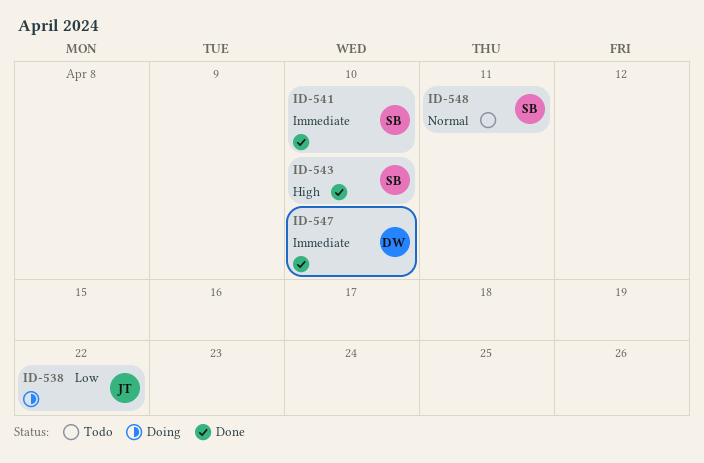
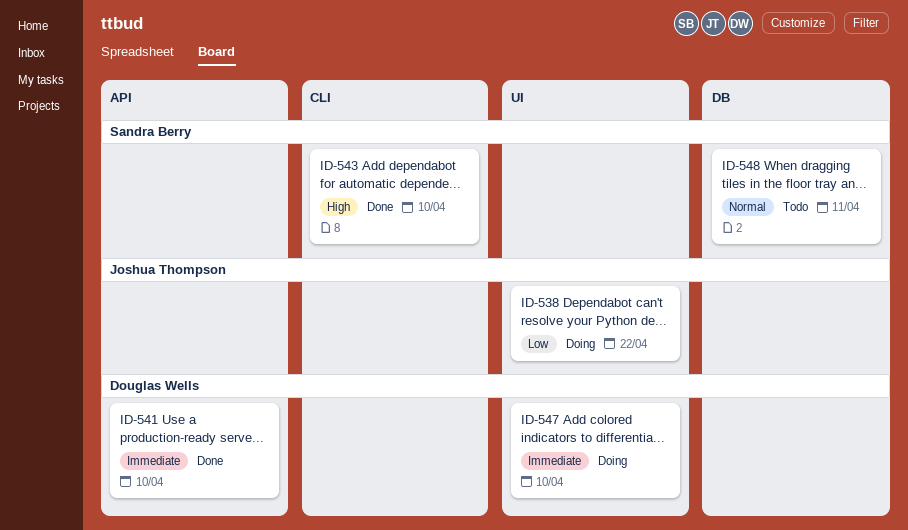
ID-541, owner: Sandra Berry -> Douglas Wells
ID-547, status: Done -> Doing

